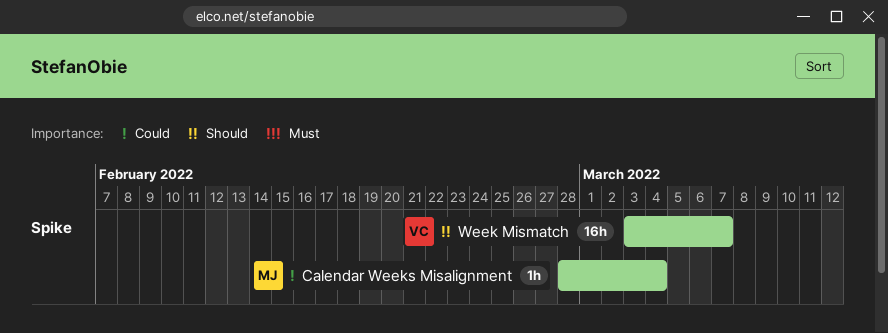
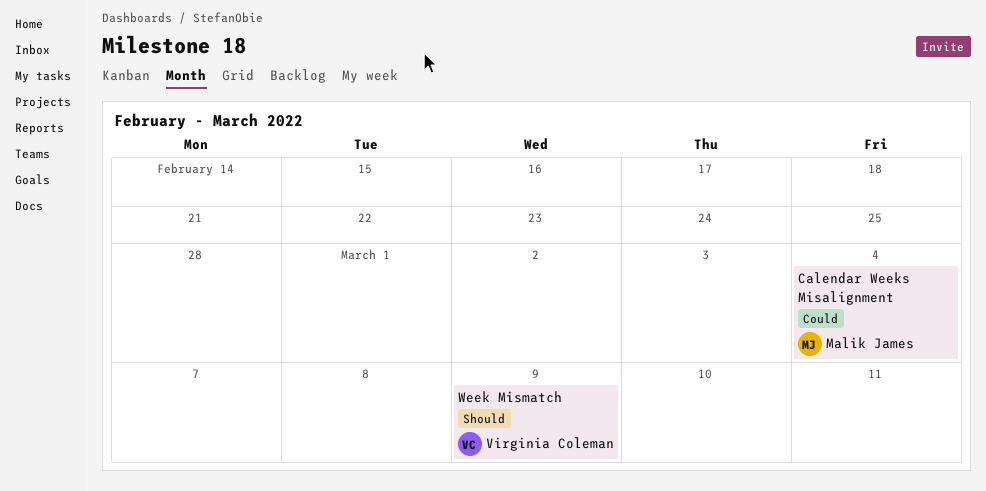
Week Mismatch, due: Mar 7 -> Mar 9

